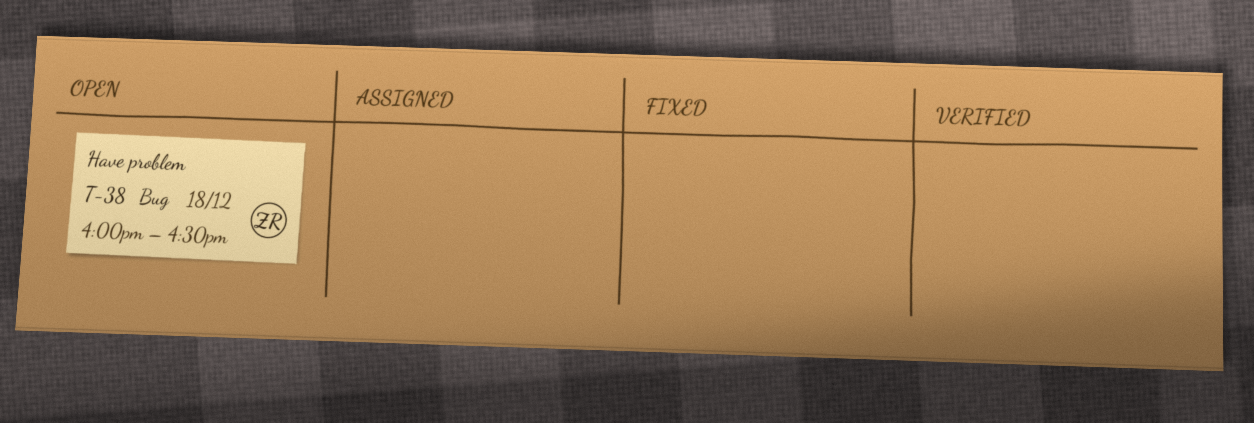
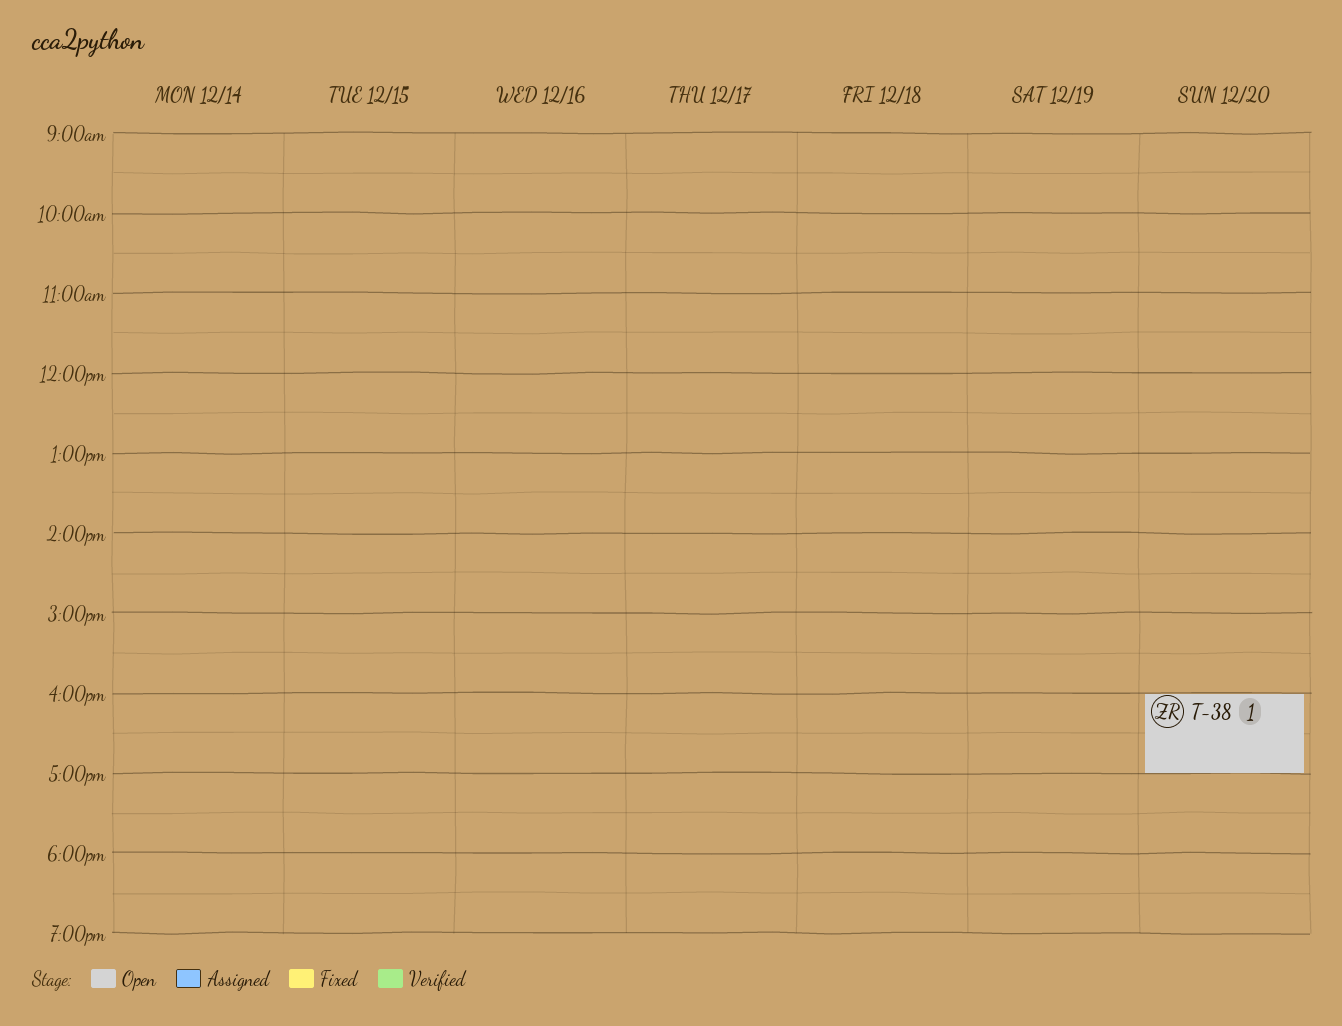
T-38, day: Dec 18 -> Dec 20
T-38, ends: 16:30 -> 17:00

